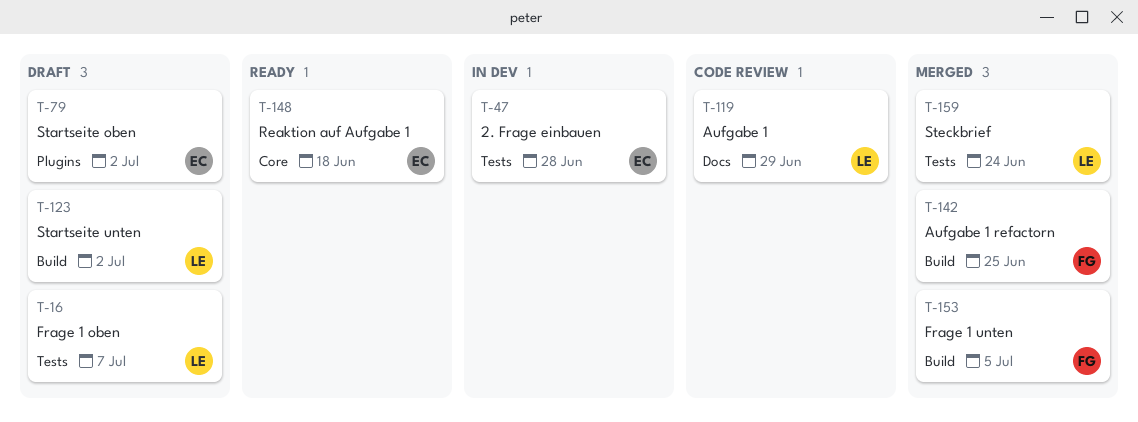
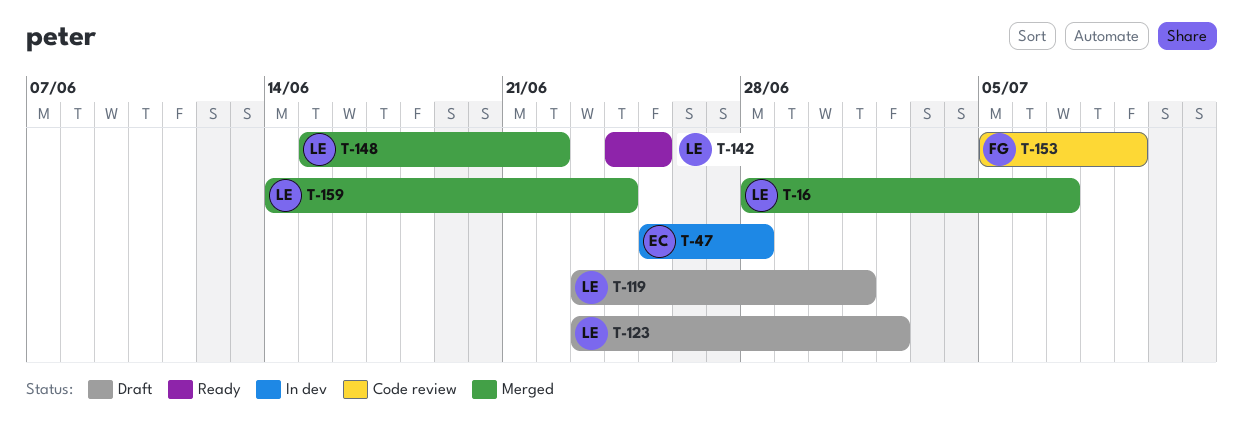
T-16, status: Draft -> Merged
T-79: present -> none
T-119, status: Code review -> Draft
T-119, due: Jun 29 -> Jul 1
T-142, status: Merged -> Ready
T-142, owner: FG -> LE
T-148, status: Ready -> Merged
T-148, owner: EC -> LE
T-148, due: Jun 18 -> Jun 22
T-153, status: Merged -> Code review
T-153, due: Jul 5 -> Jul 9

